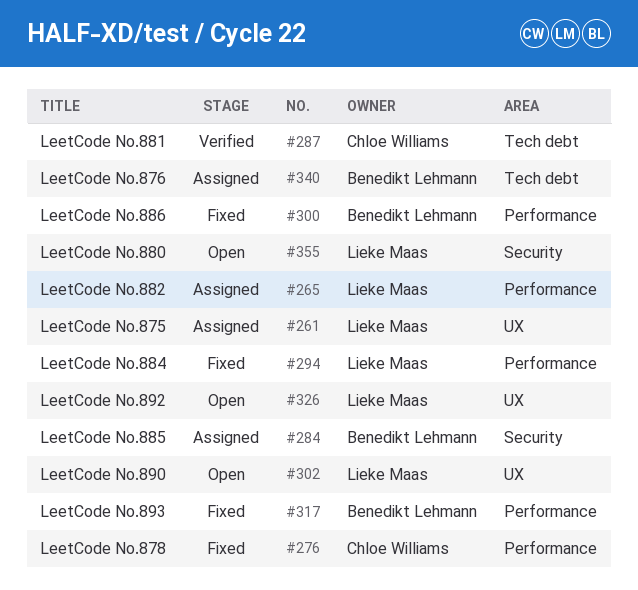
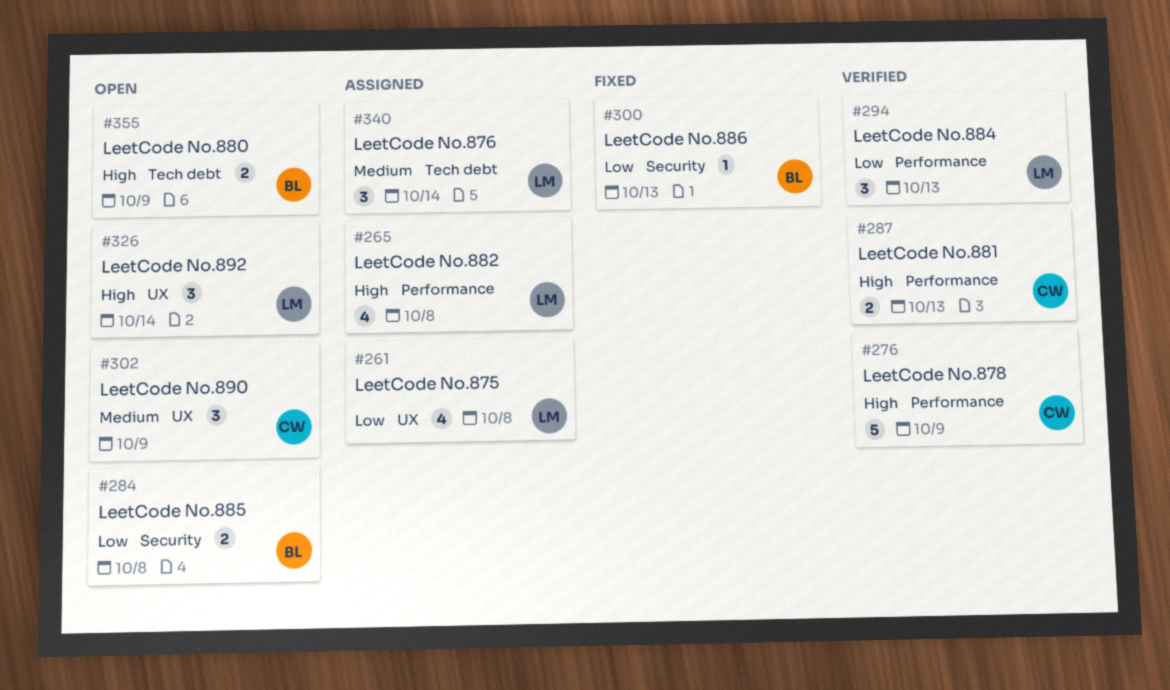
#276, status: Fixed -> Verified
#284, status: Assigned -> Open
#287, label: Tech debt -> Performance
#294, status: Fixed -> Verified
#300, label: Performance -> Security
#302, owner: Lieke Maas -> Chloe Williams
#317: present -> none
#340, owner: Benedikt Lehmann -> Lieke Maas
#355, owner: Lieke Maas -> Benedikt Lehmann
#355, label: Security -> Tech debt

